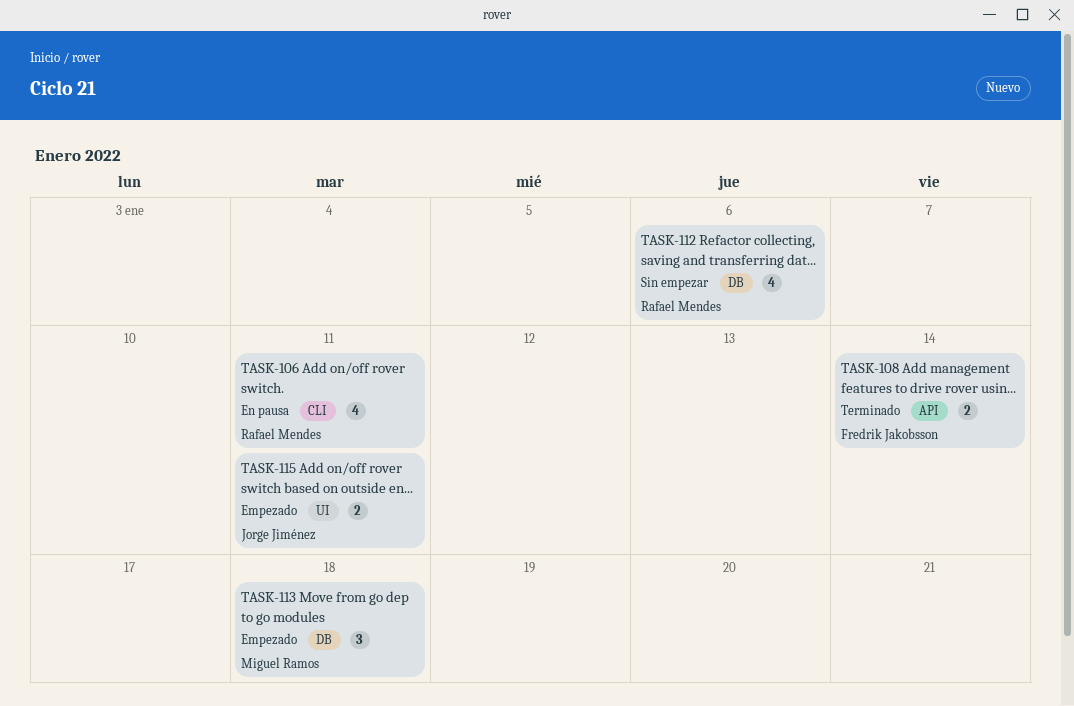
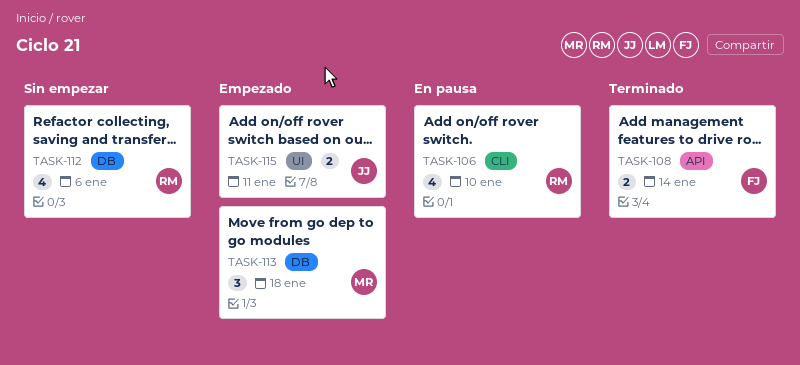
TASK-106, due: Jan 11 -> Jan 10

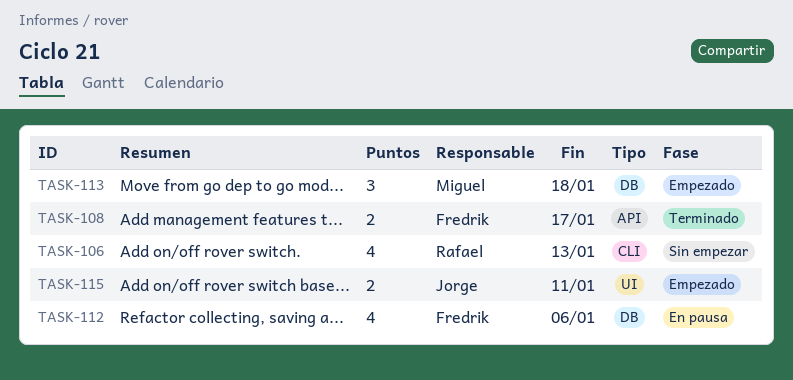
TASK-106, status: En pausa -> Sin empezar
TASK-106, due: Jan 10 -> Jan 13
TASK-108, due: Jan 14 -> Jan 17
TASK-112, status: Sin empezar -> En pausa
TASK-112, owner: Rafael -> Fredrik

